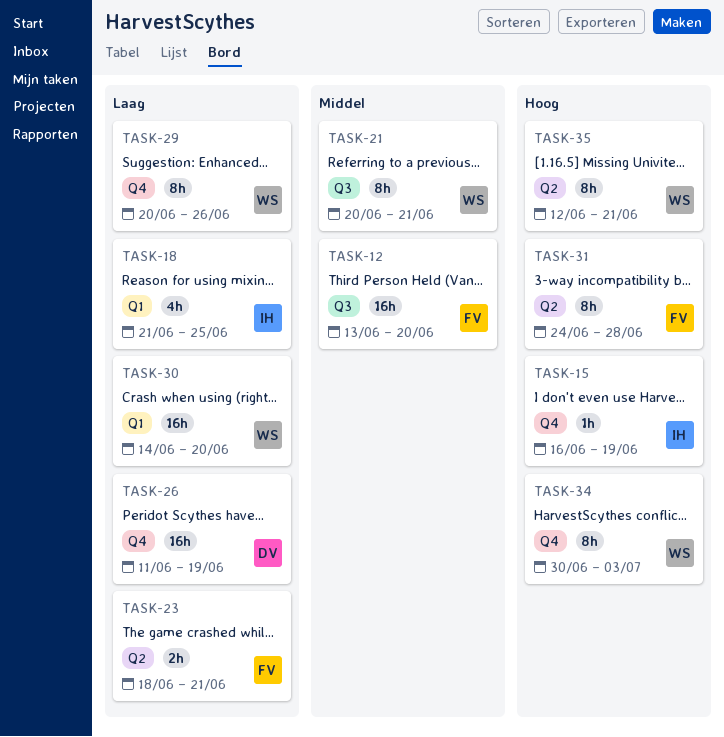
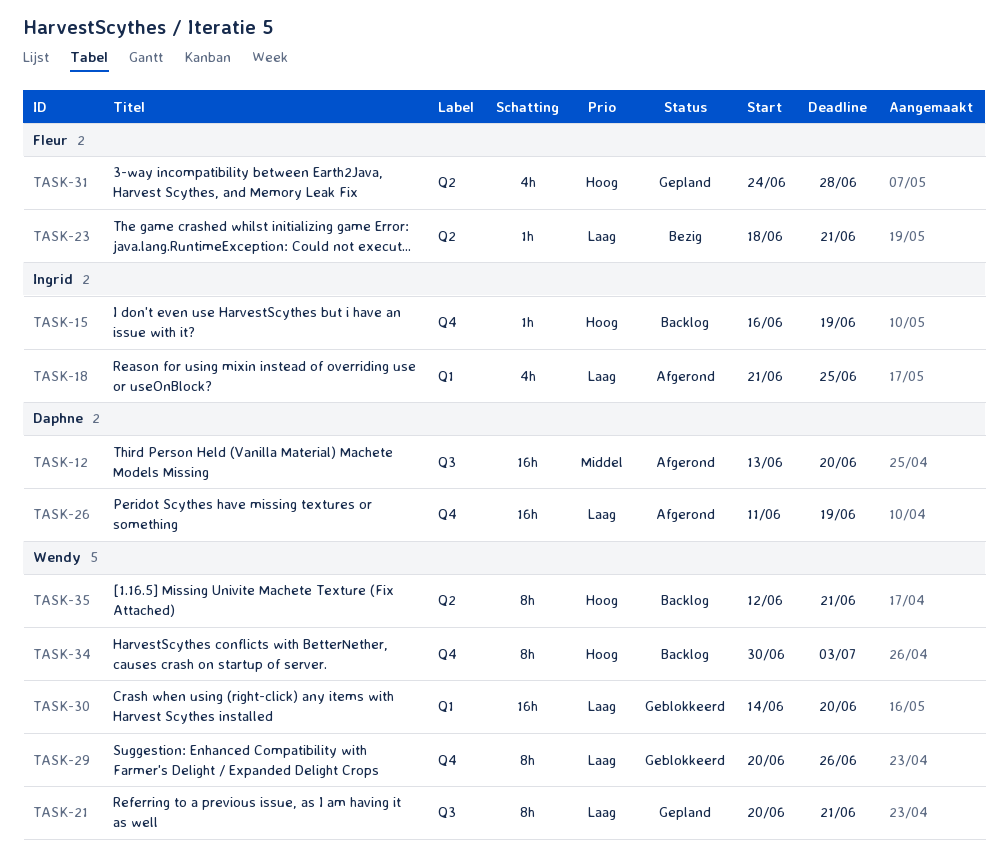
TASK-12, owner: Fleur -> Daphne
TASK-21, priority: Middel -> Laag
TASK-23, estimate: 2h -> 1h
TASK-31, estimate: 8h -> 4h

